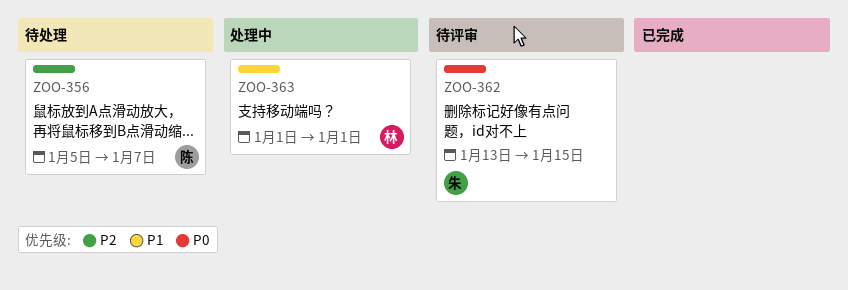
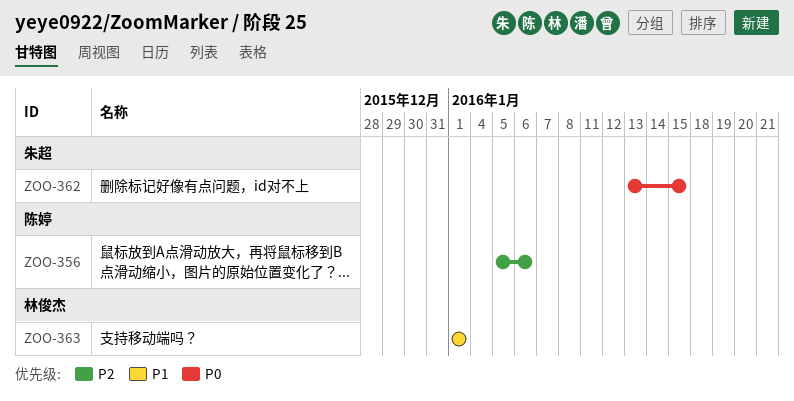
ZOO-356, due: Jan 7 -> Jan 6

